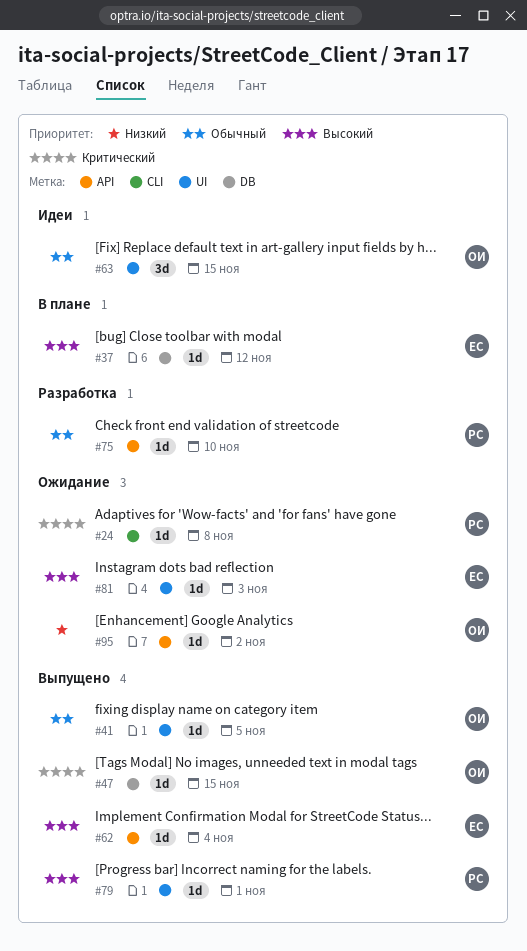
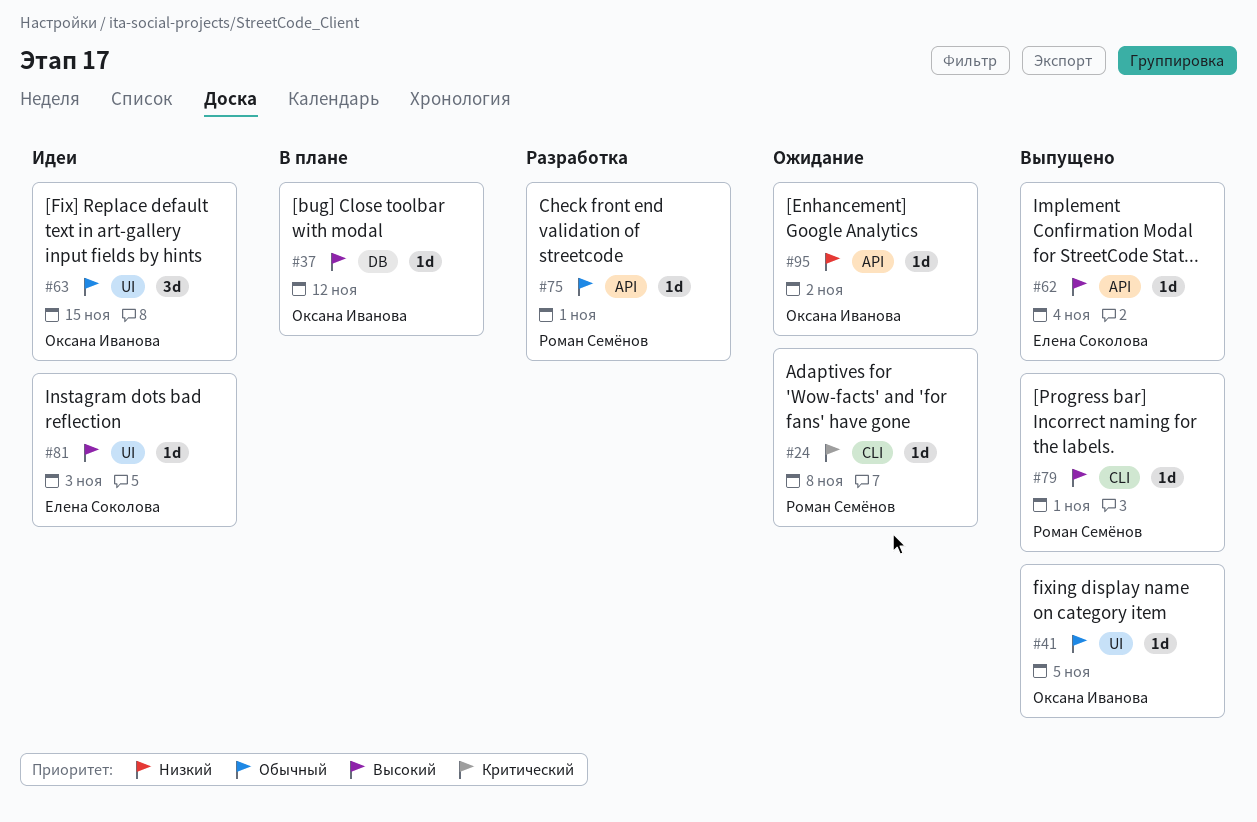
#37, owner: Елена Соколова -> Оксана Иванова
#47: present -> none
#75, due: Nov 10 -> Nov 1
#79, label: UI -> CLI
#81, status: Ожидание -> Идеи

